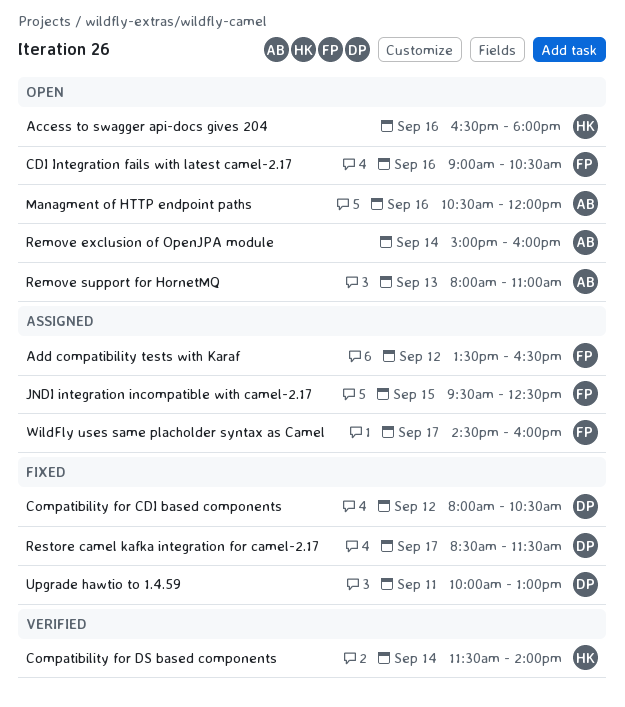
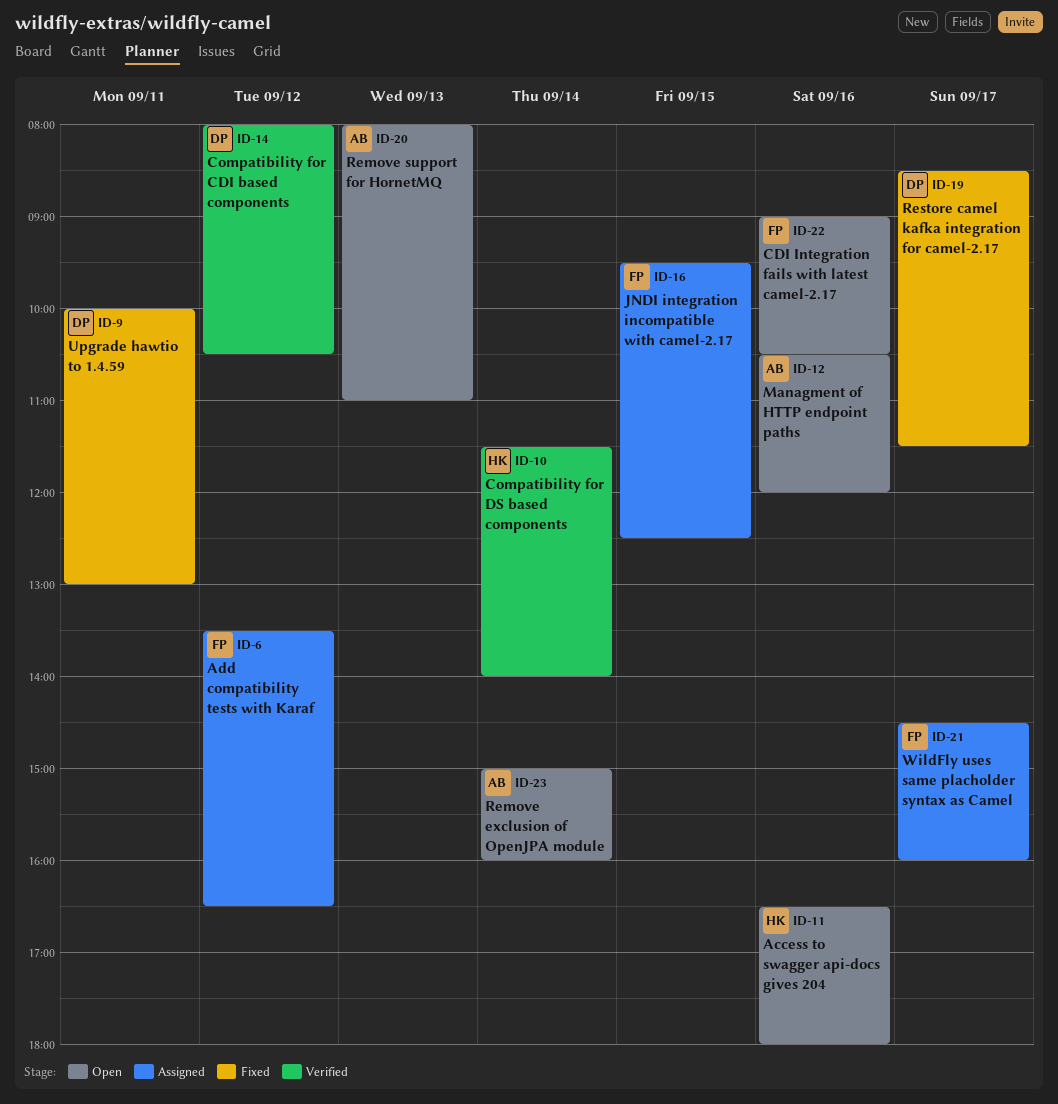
Compatibility for CDI based components, status: Fixed -> Verified

